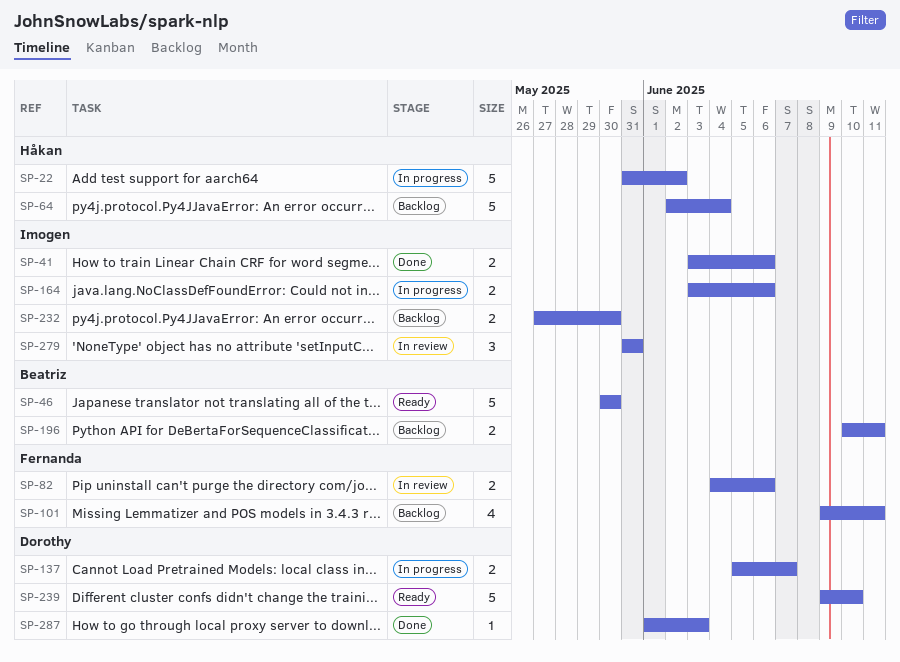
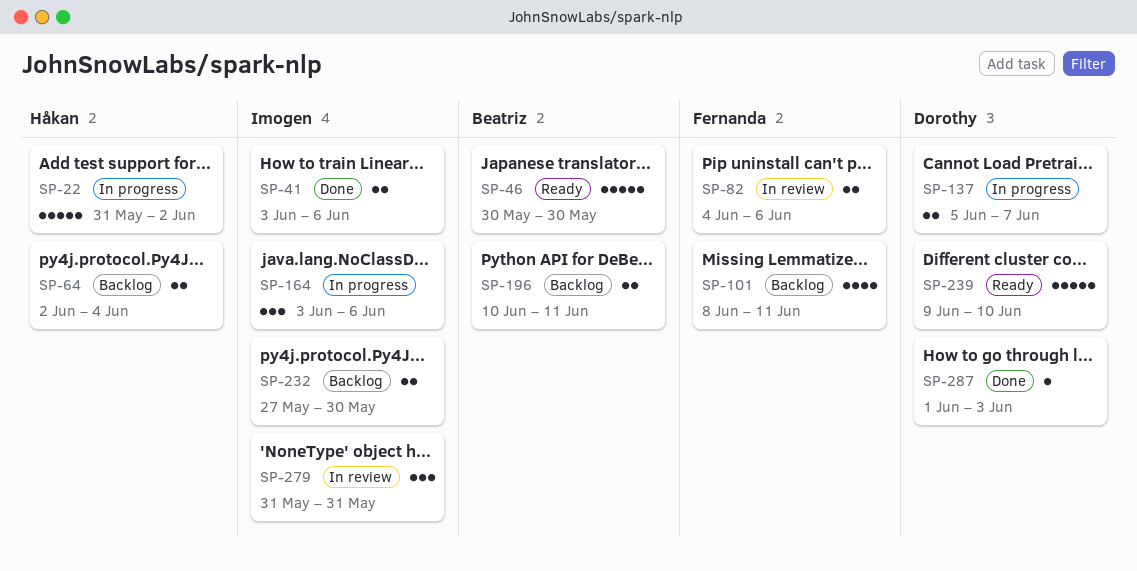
SP-64, estimate: 5 -> 2
SP-101, start: Jun 9 -> Jun 8
SP-164, estimate: 2 -> 3

